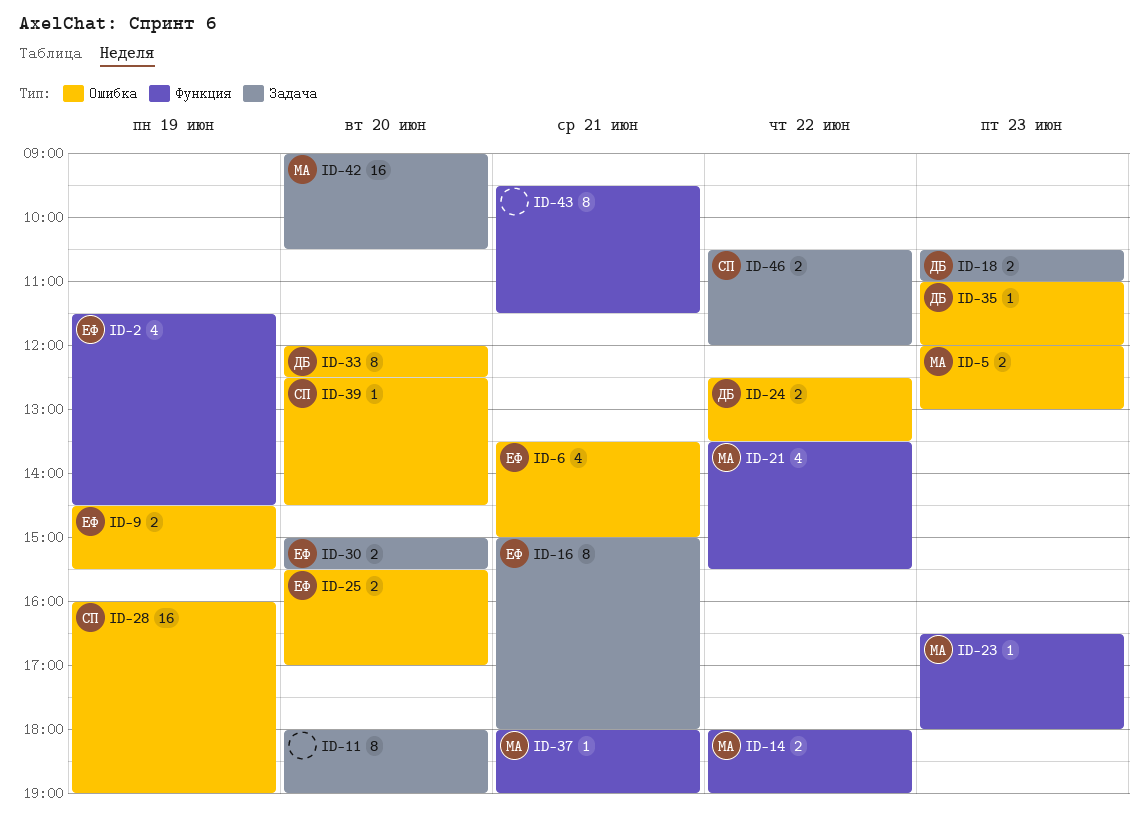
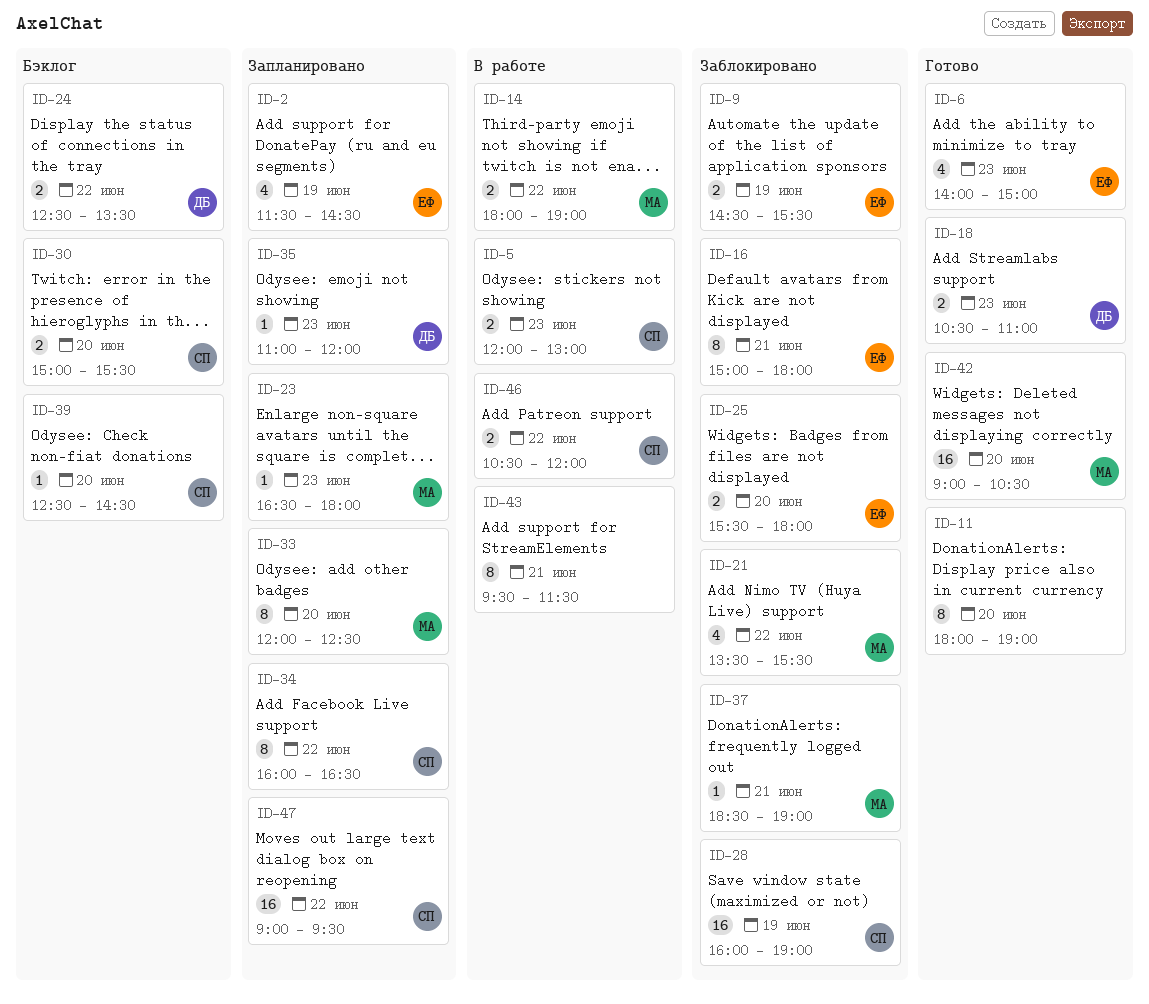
ID-5, owner: МА -> СП
ID-6, day: Jun 21 -> Jun 23
ID-6, begins: 13:30 -> 14:00
ID-25, ends: 17:00 -> 18:00
ID-30, owner: ЕФ -> СП
ID-33, owner: ДБ -> МА
ID-34: none -> present
ID-37, begins: 18:00 -> 18:30
ID-47: none -> present

